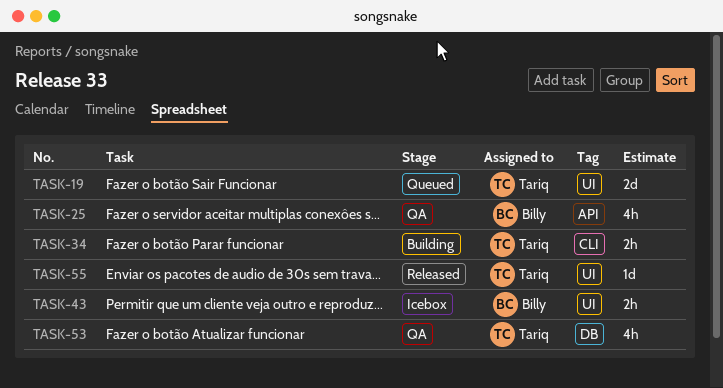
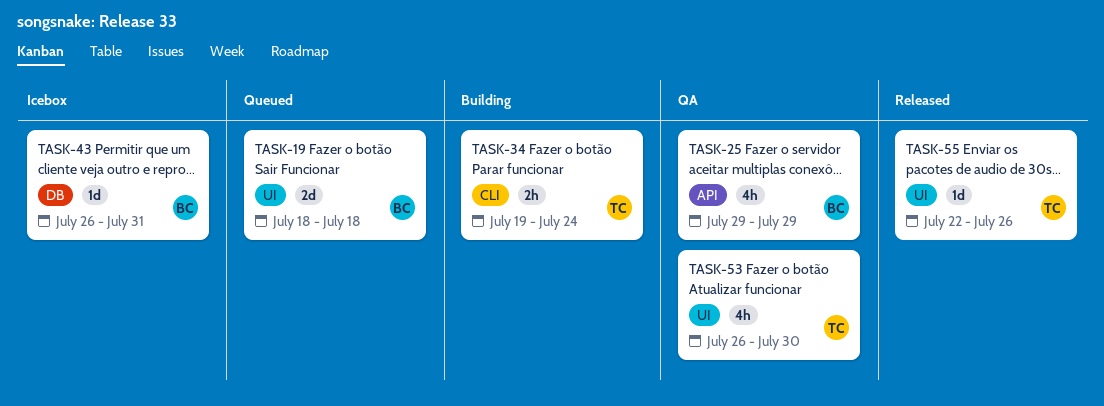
TASK-19, owner: Tariq -> Billy
TASK-43, label: UI -> DB
TASK-43, estimate: 2h -> 1d
TASK-53, label: DB -> UI

